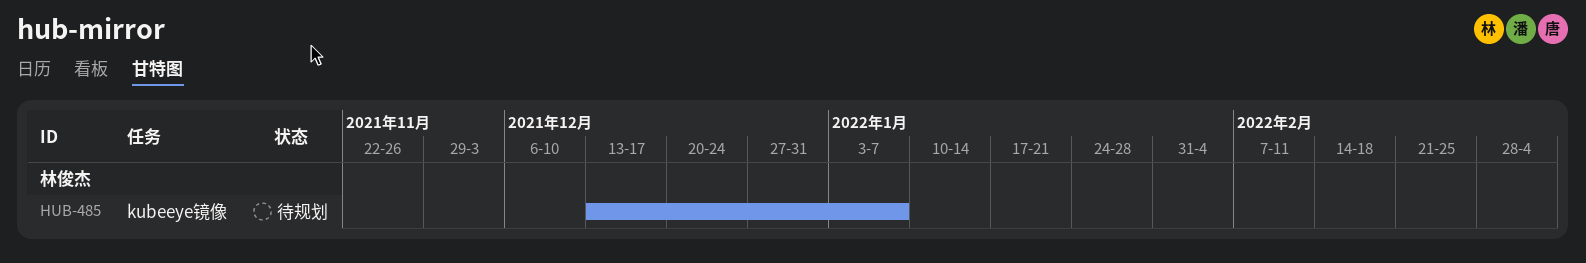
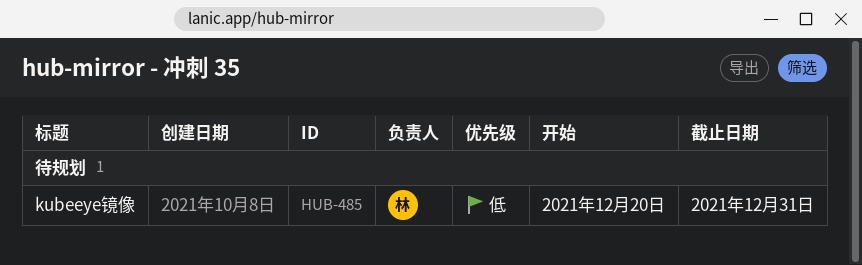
HUB-485, start: Dec 13 -> Dec 20
HUB-485, due: Jan 7 -> Dec 31

